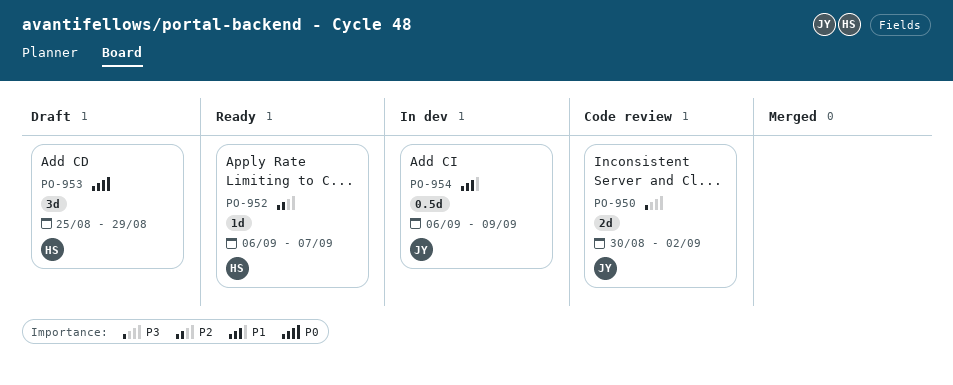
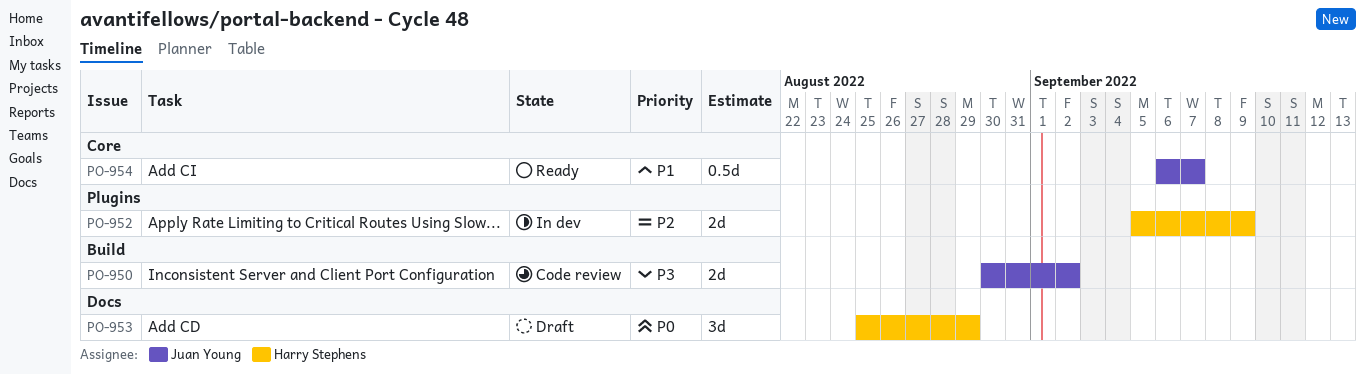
PO-952, status: Ready -> In dev
PO-952, estimate: 1d -> 2d
PO-952, start: Sep 6 -> Sep 5
PO-952, due: Sep 7 -> Sep 9
PO-954, status: In dev -> Ready
PO-954, due: Sep 9 -> Sep 7

